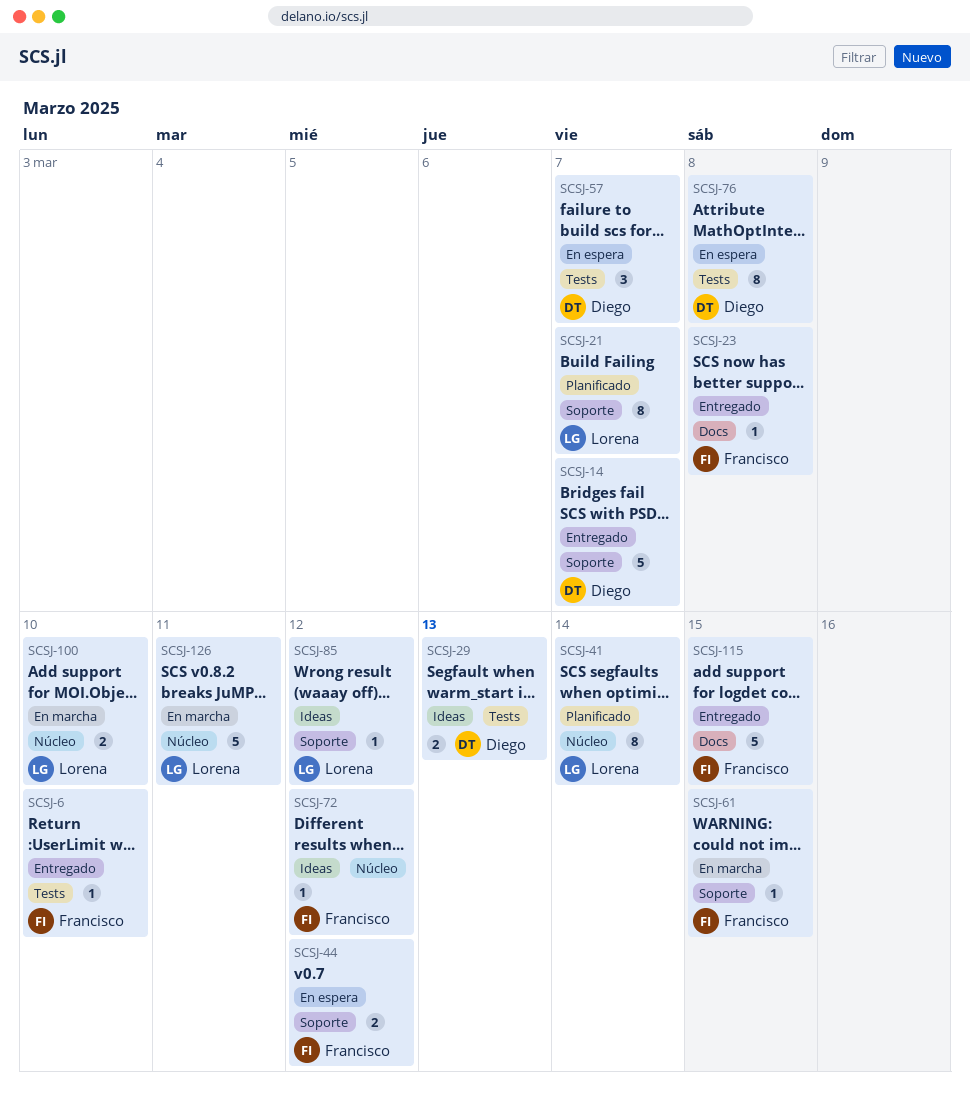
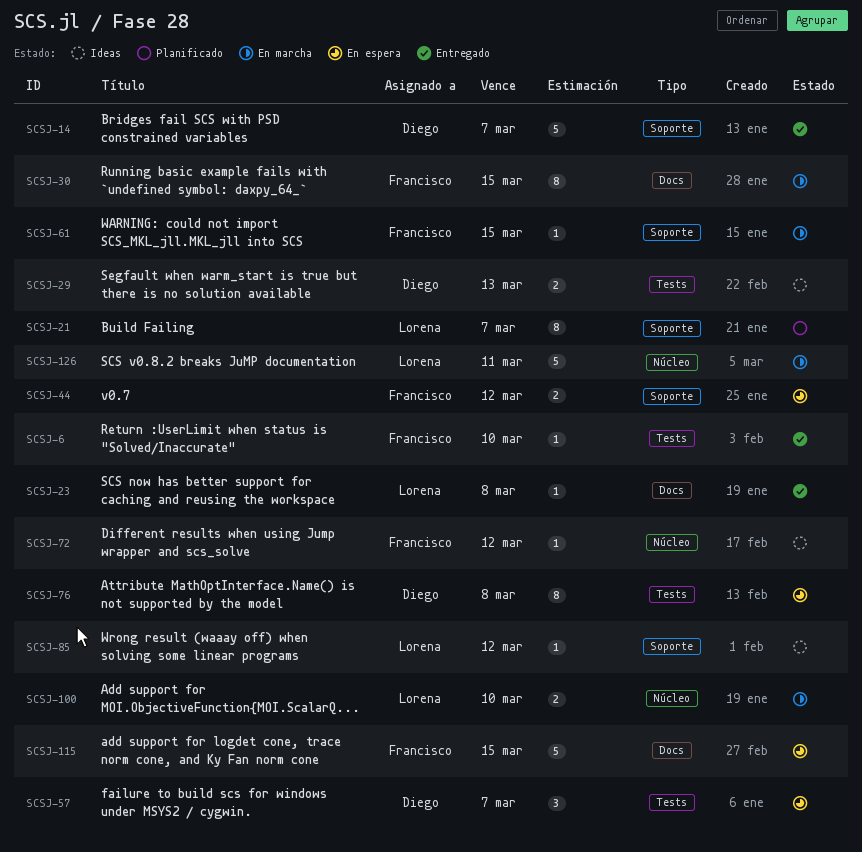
SCSJ-23, owner: Francisco -> Lorena
SCSJ-30: none -> present
SCSJ-41: present -> none
SCSJ-115, status: Entregado -> En espera

